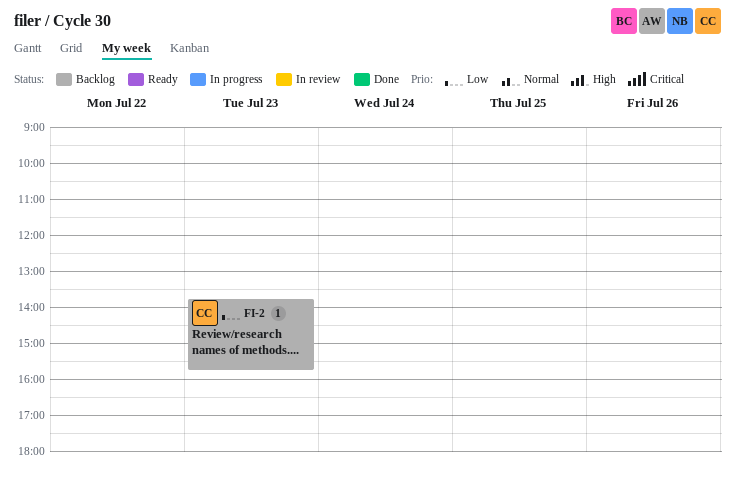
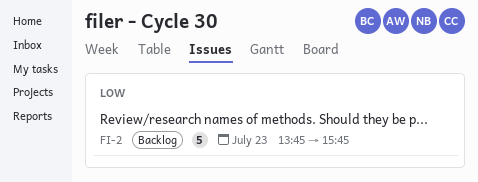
FI-2, estimate: 1 -> 5

